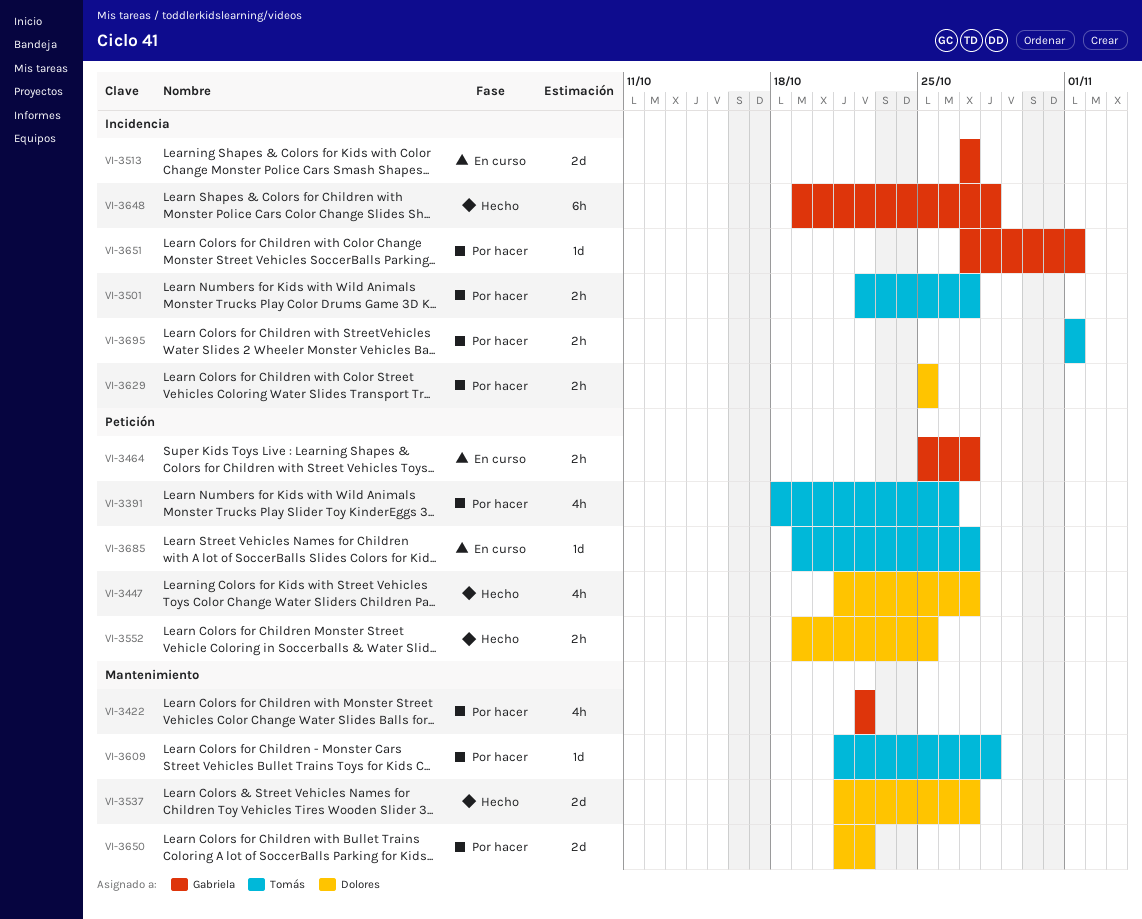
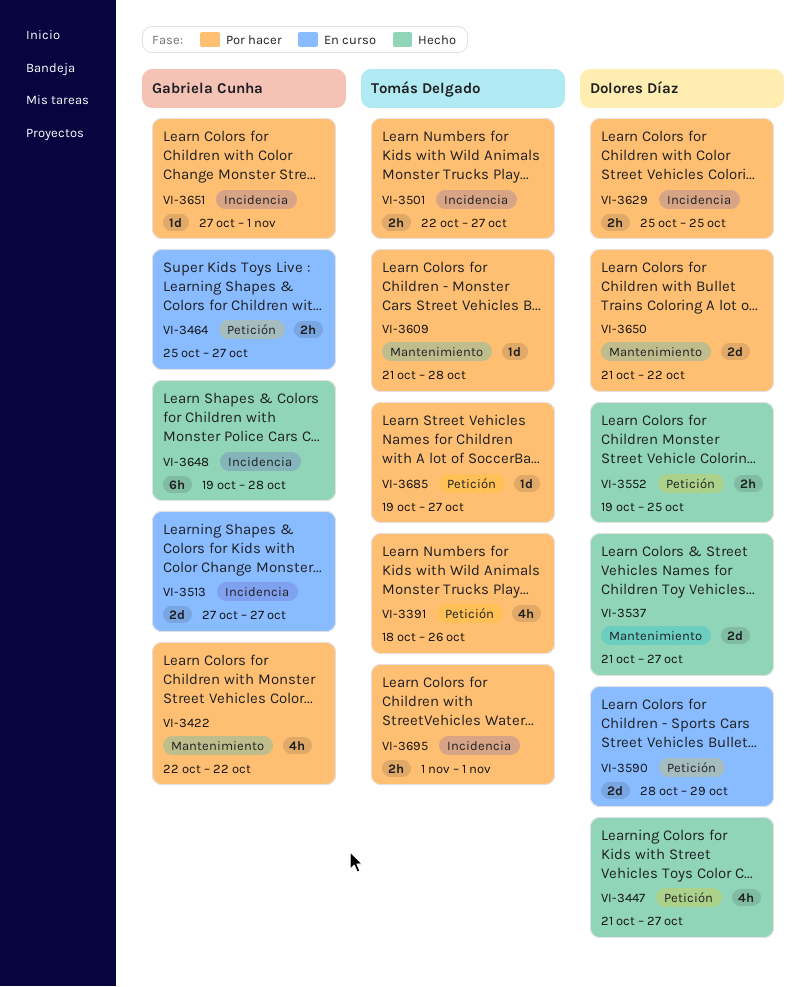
VI-3590: none -> present
VI-3685, status: En curso -> Por hacer

